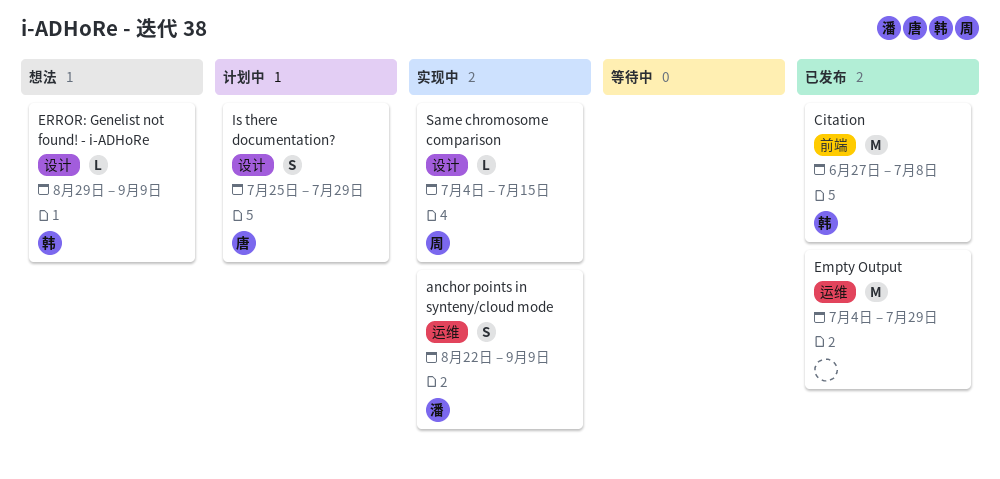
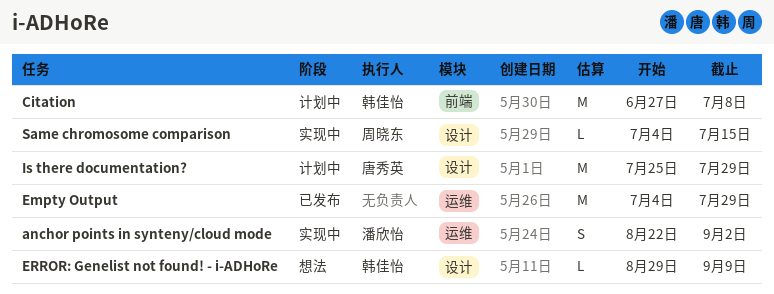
anchor points in synteny/cloud mode, due: Sep 9 -> Sep 2
Citation, status: 已发布 -> 计划中
Is there documentation?, estimate: S -> M

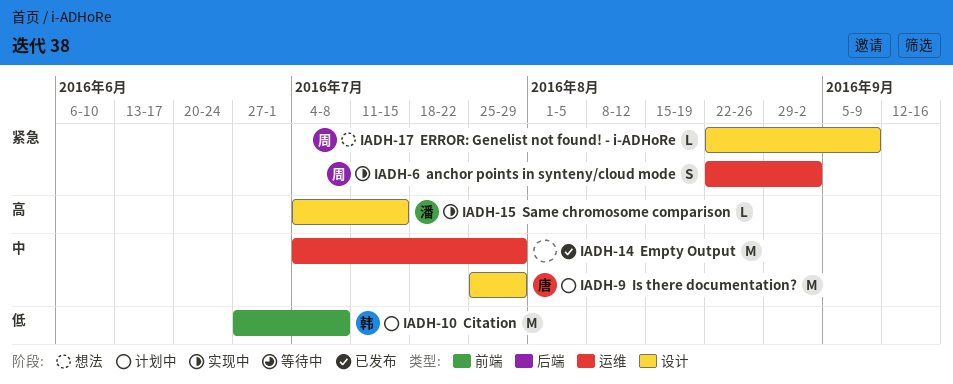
anchor points in synteny/cloud mode, owner: 潘欣怡 -> 周晓东
ERROR: Genelist not found! - i-ADHoRe, owner: 韩佳怡 -> 周晓东
ERROR: Genelist not found! - i-ADHoRe, start: Aug 29 -> Aug 22
Same chromosome comparison, owner: 周晓东 -> 潘欣怡

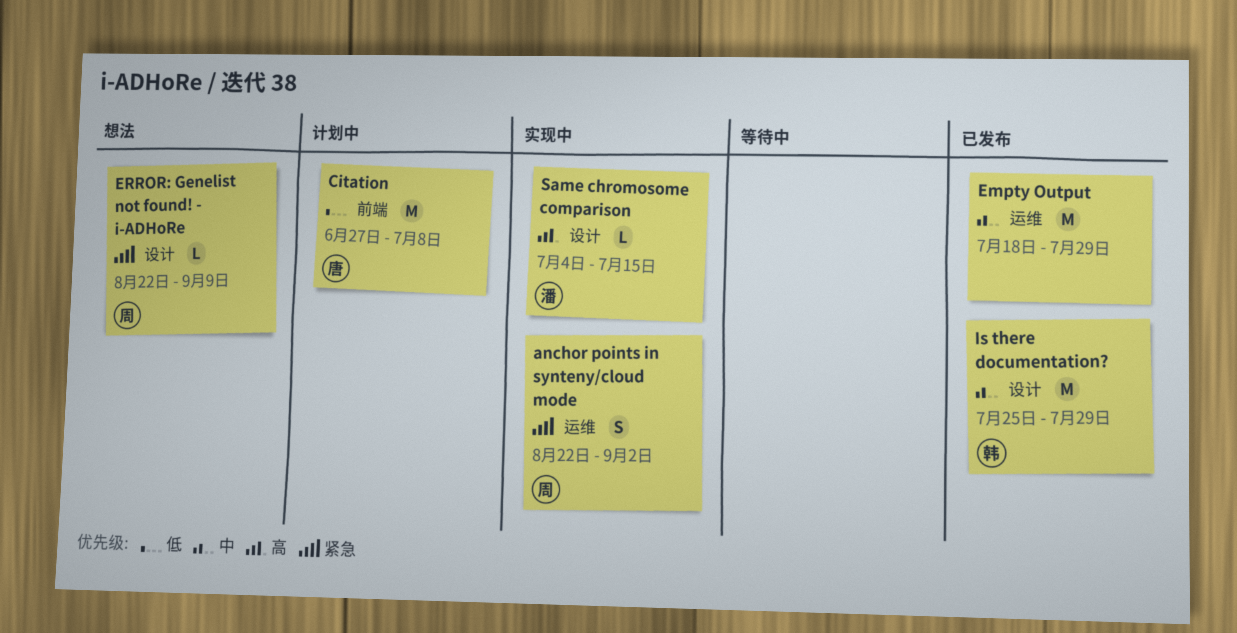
Citation, owner: 韩 -> 唐
Empty Output, start: Jul 4 -> Jul 18
Is there documentation?, status: 计划中 -> 已发布
Is there documentation?, owner: 唐 -> 韩

